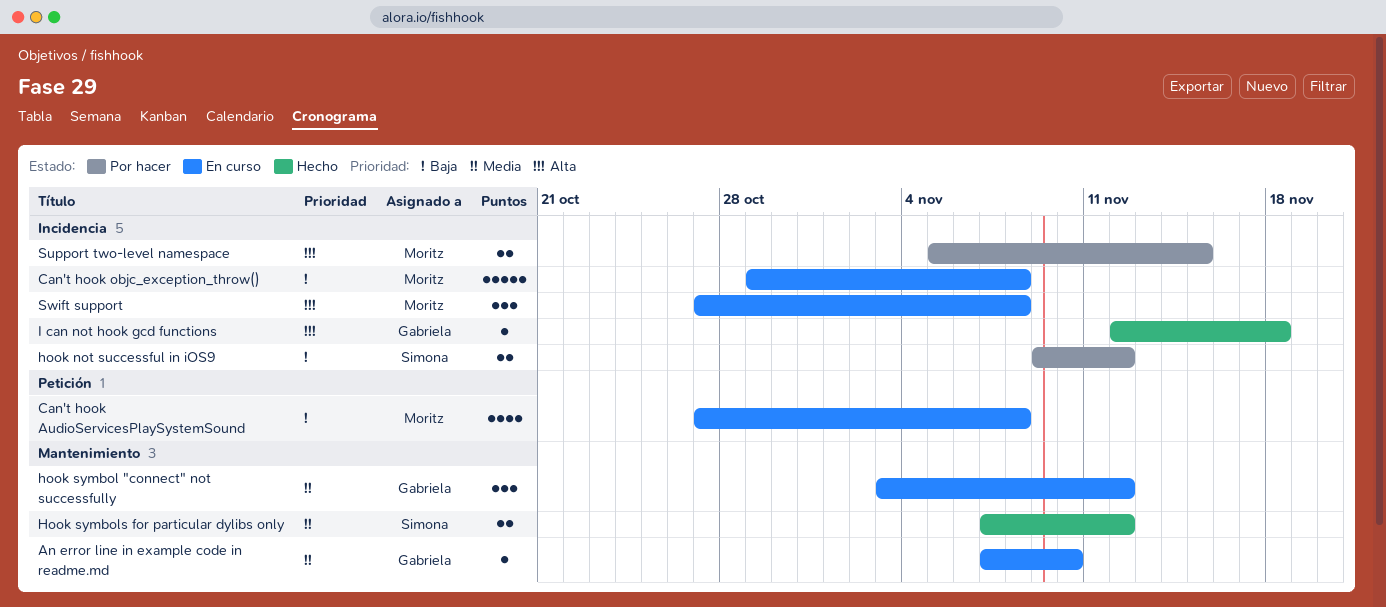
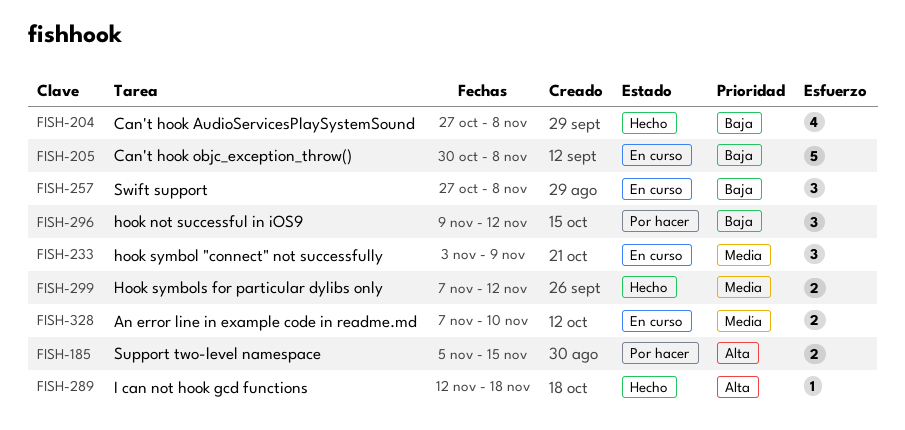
An error line in example code in readme.md, estimate: 1 -> 2
Can't hook AudioServicesPlaySystemSound, status: En curso -> Hecho
Can't hook objc_exception_throw(), start: Oct 29 -> Oct 30
hook not successful in iOS9, estimate: 2 -> 3
hook symbol "connect" not successfully, due: Nov 12 -> Nov 9
Swift support, priority: Alta -> Baja

